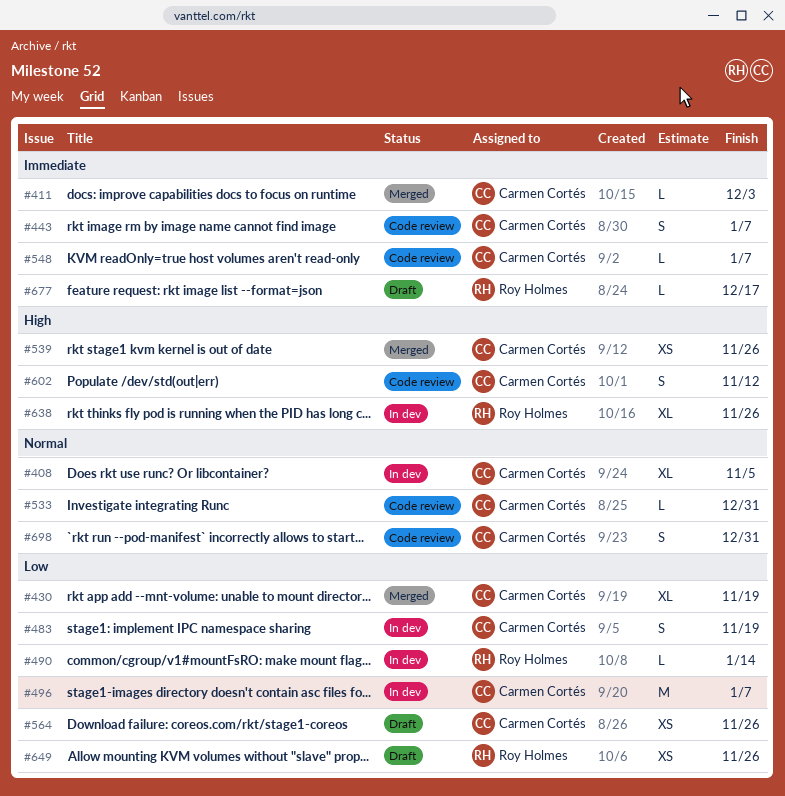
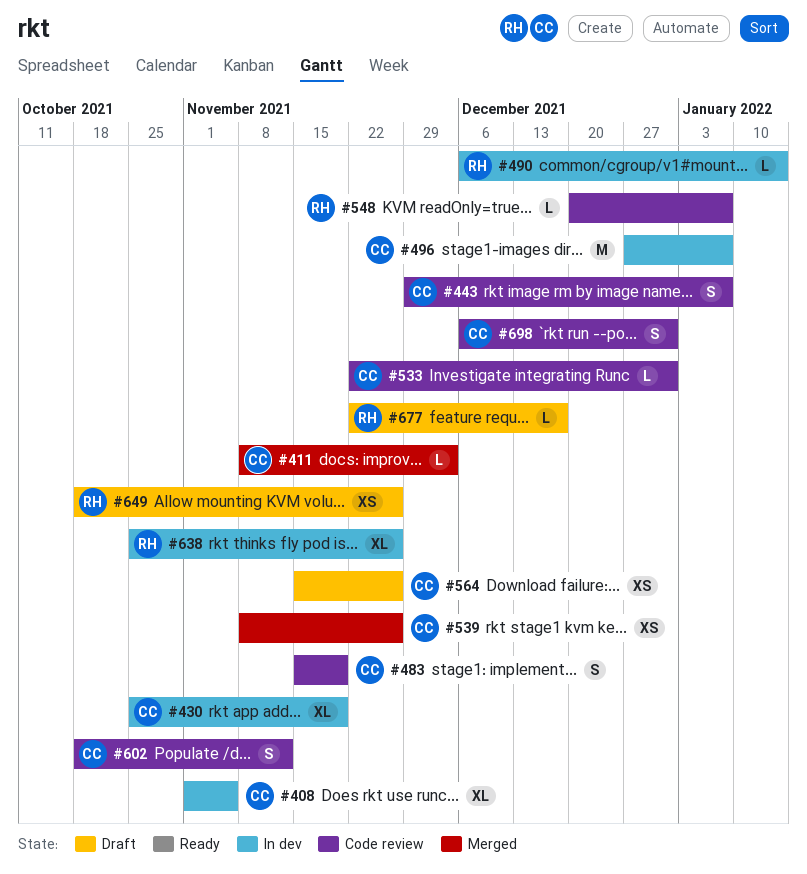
#430, status: Merged -> In dev
#483, status: In dev -> Code review
#548, owner: Carmen Cortés -> Roy Holmes

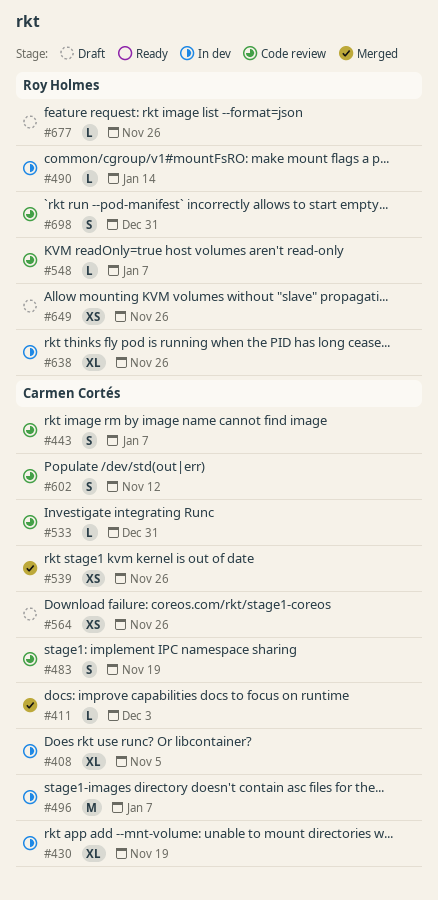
#677, due: Dec 17 -> Nov 26
#698, owner: Carmen Cortés -> Roy Holmes

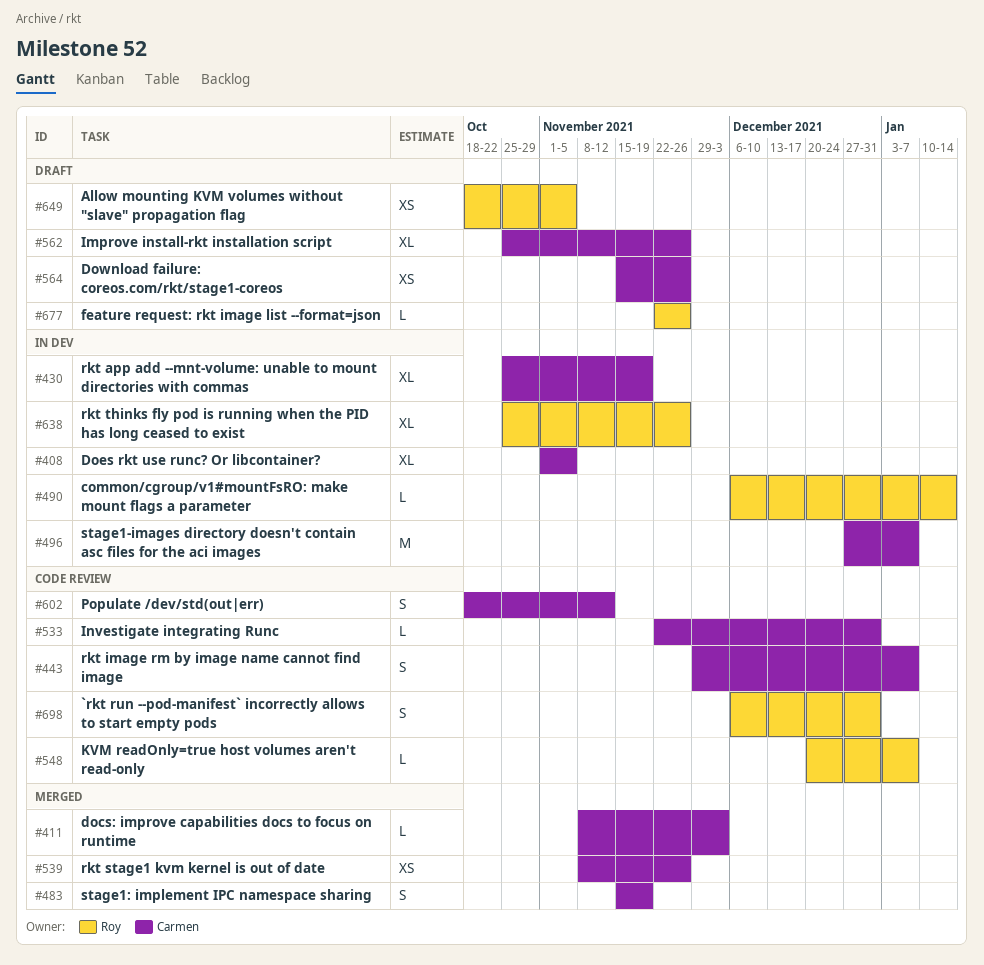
#483, status: Code review -> Merged
#562: none -> present
#649, due: Nov 26 -> Nov 5

